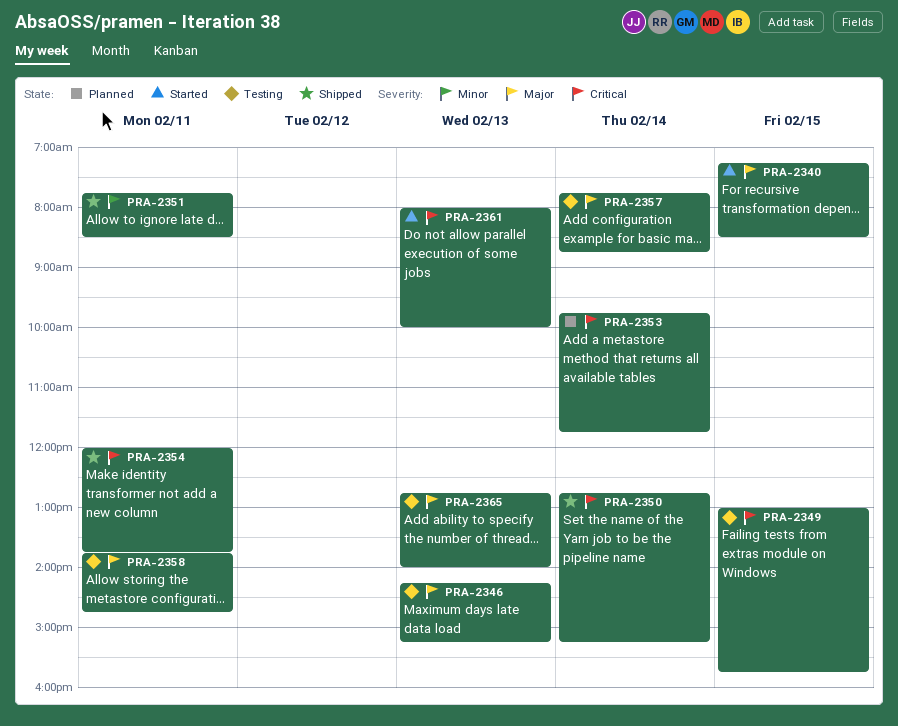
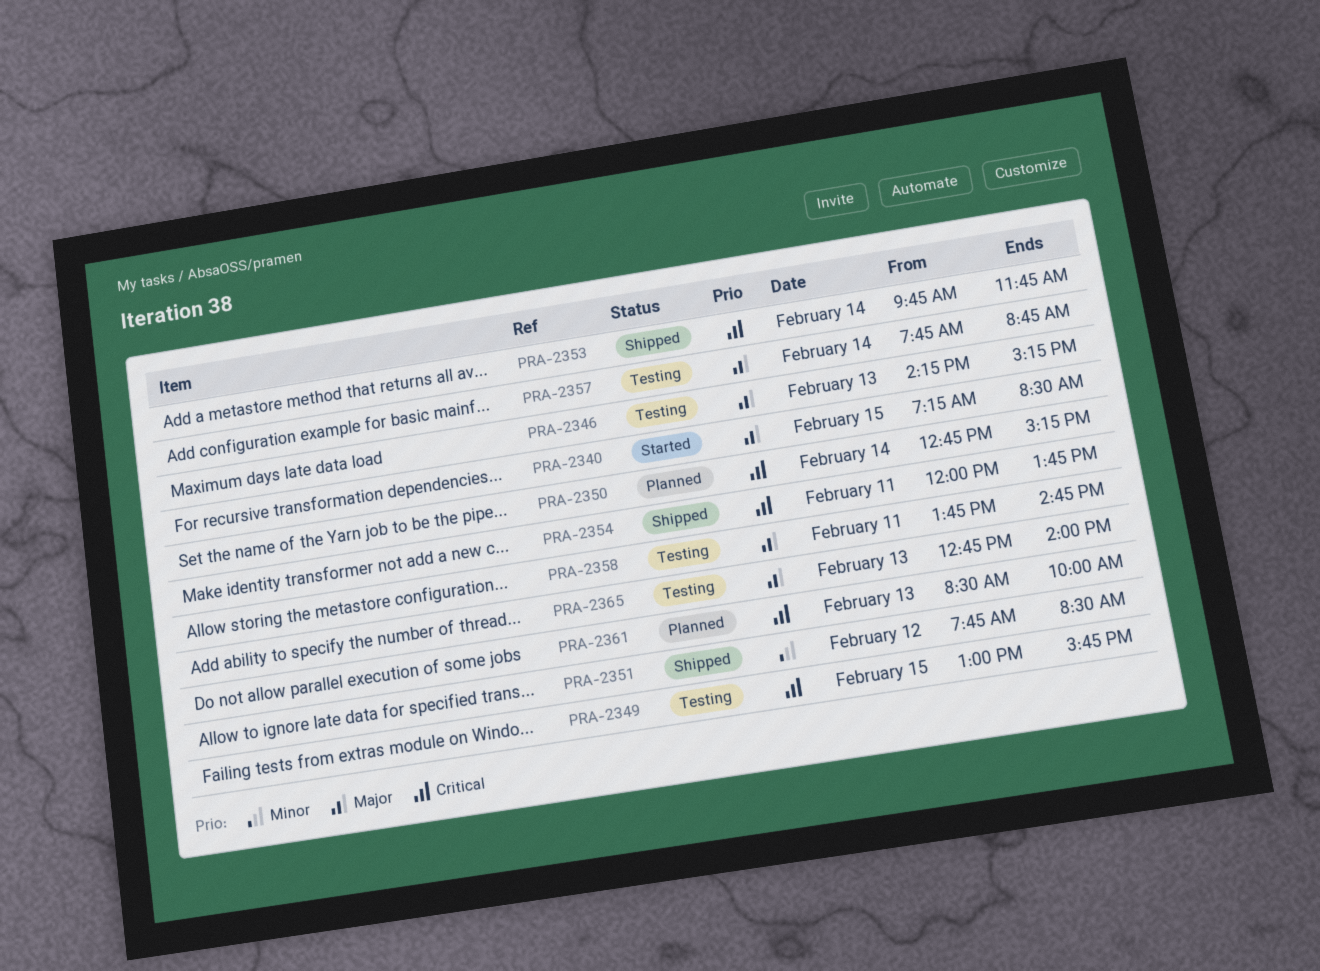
PRA-2350, status: Shipped -> Planned
PRA-2351, day: Feb 11 -> Feb 12
PRA-2353, status: Planned -> Shipped
PRA-2361, status: Started -> Planned
PRA-2361, begins: 08:00 -> 08:30

